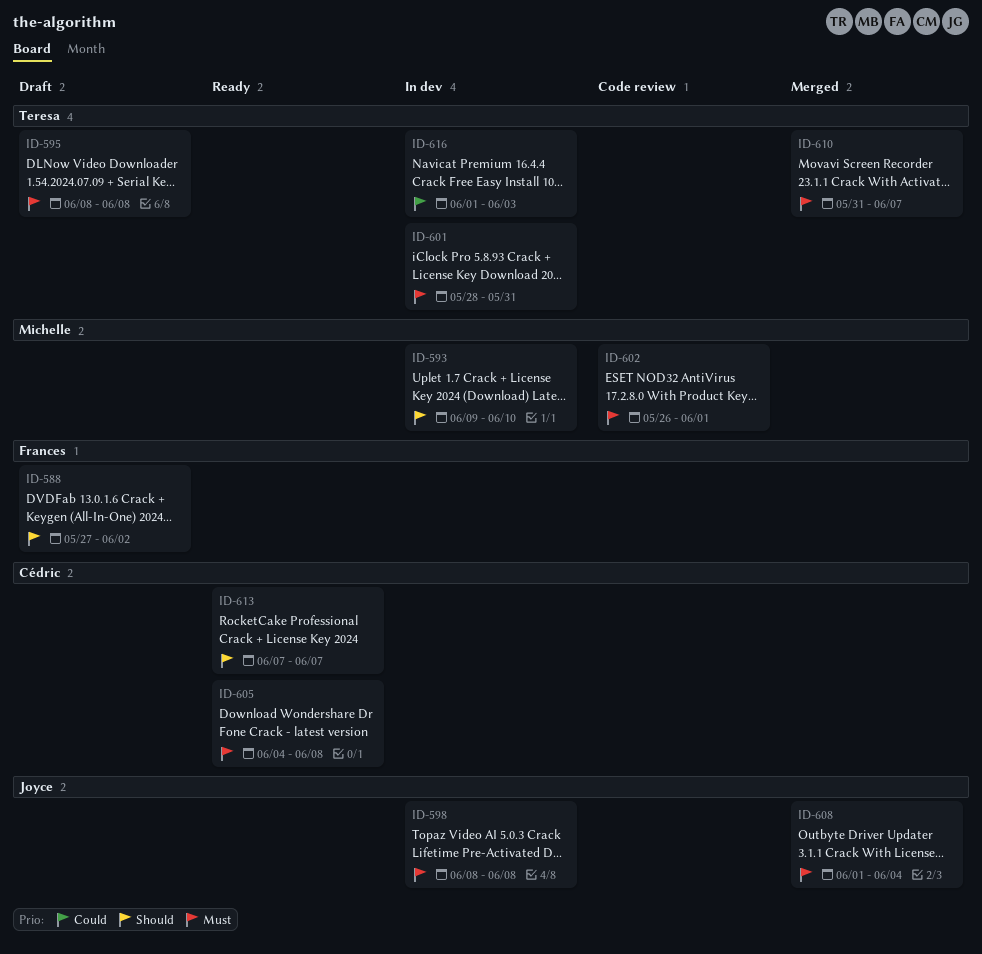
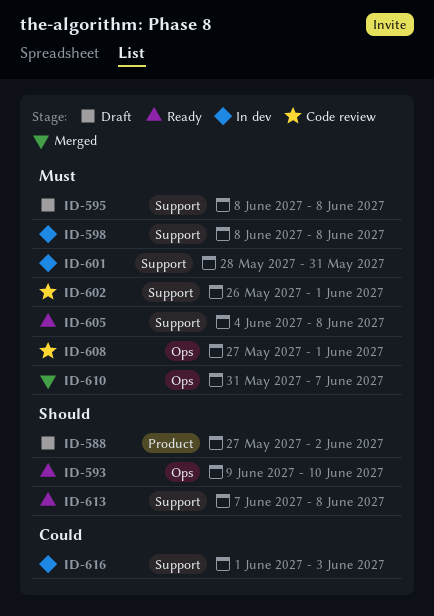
ID-593, status: In dev -> Ready
ID-608, status: Merged -> Code review
ID-608, start: Jun 1 -> May 27
ID-608, due: Jun 4 -> Jun 1
ID-613, due: Jun 7 -> Jun 8

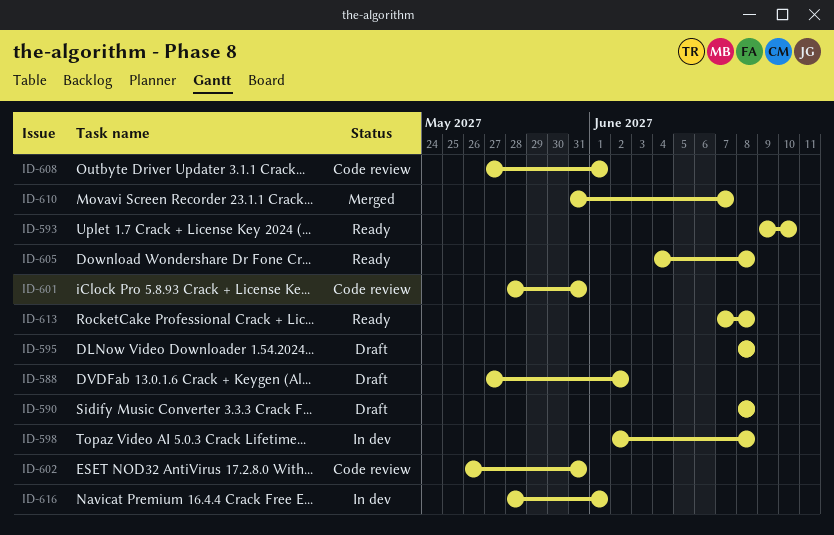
ID-590: none -> present
ID-598, start: Jun 8 -> Jun 2
ID-601, status: In dev -> Code review
ID-602, due: Jun 1 -> May 31
ID-616, start: Jun 1 -> May 28
ID-616, due: Jun 3 -> Jun 1

